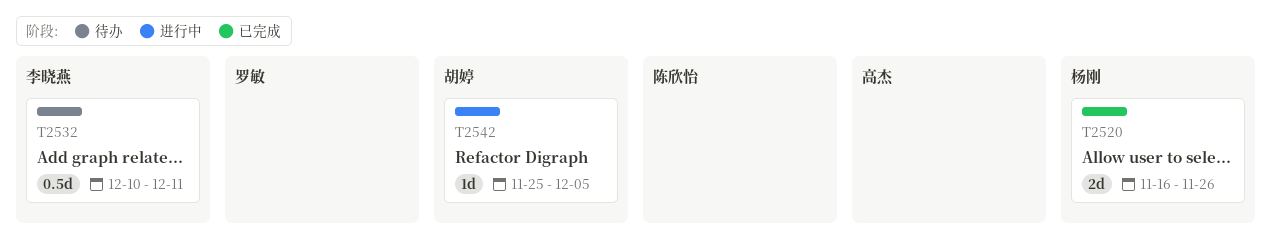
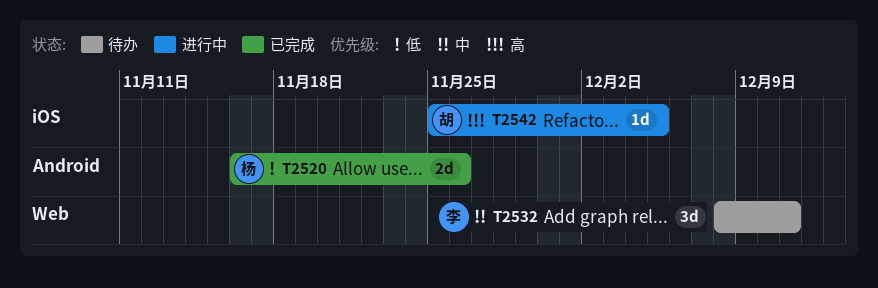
T2532, estimate: 0.5d -> 3d
T2532, start: Dec 10 -> Dec 8

